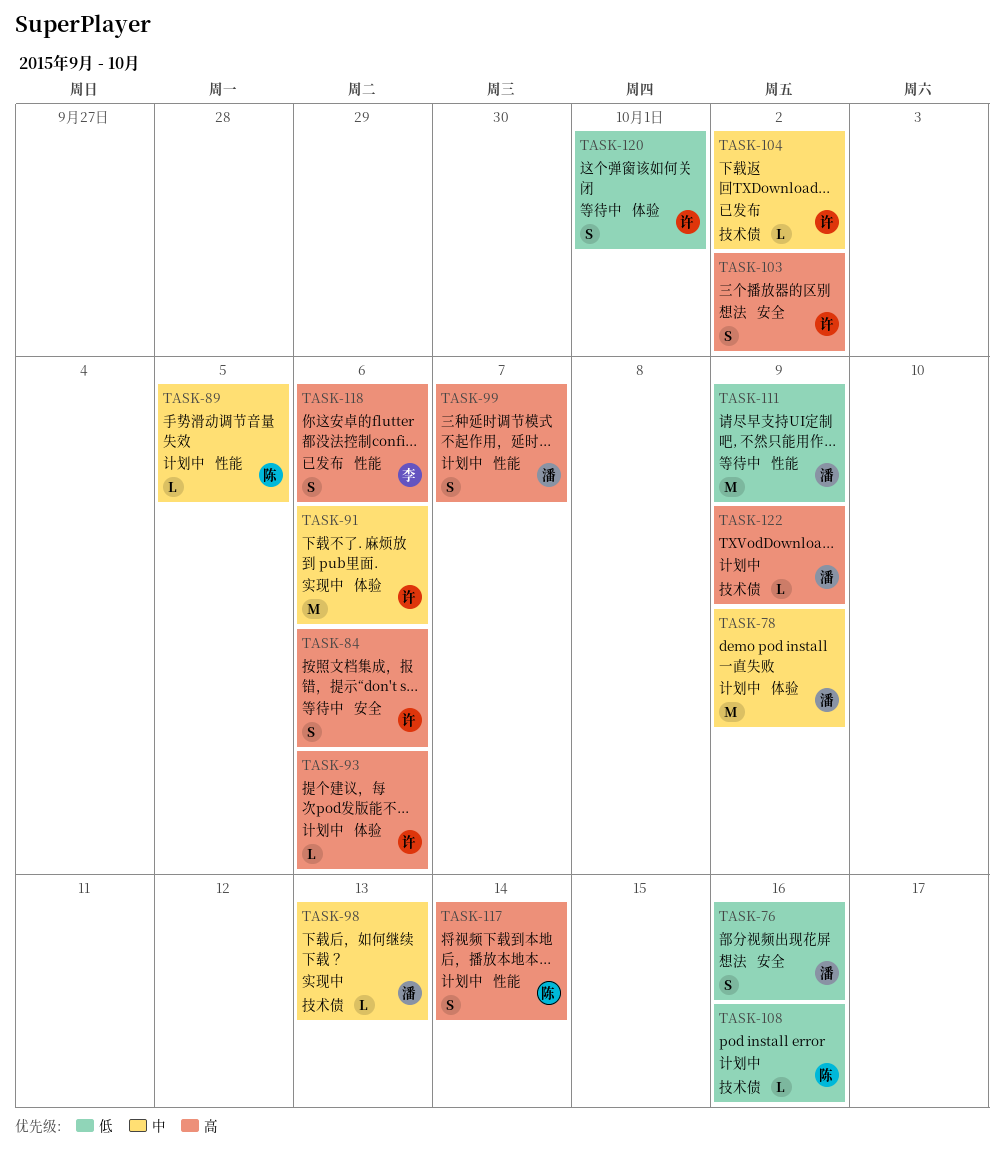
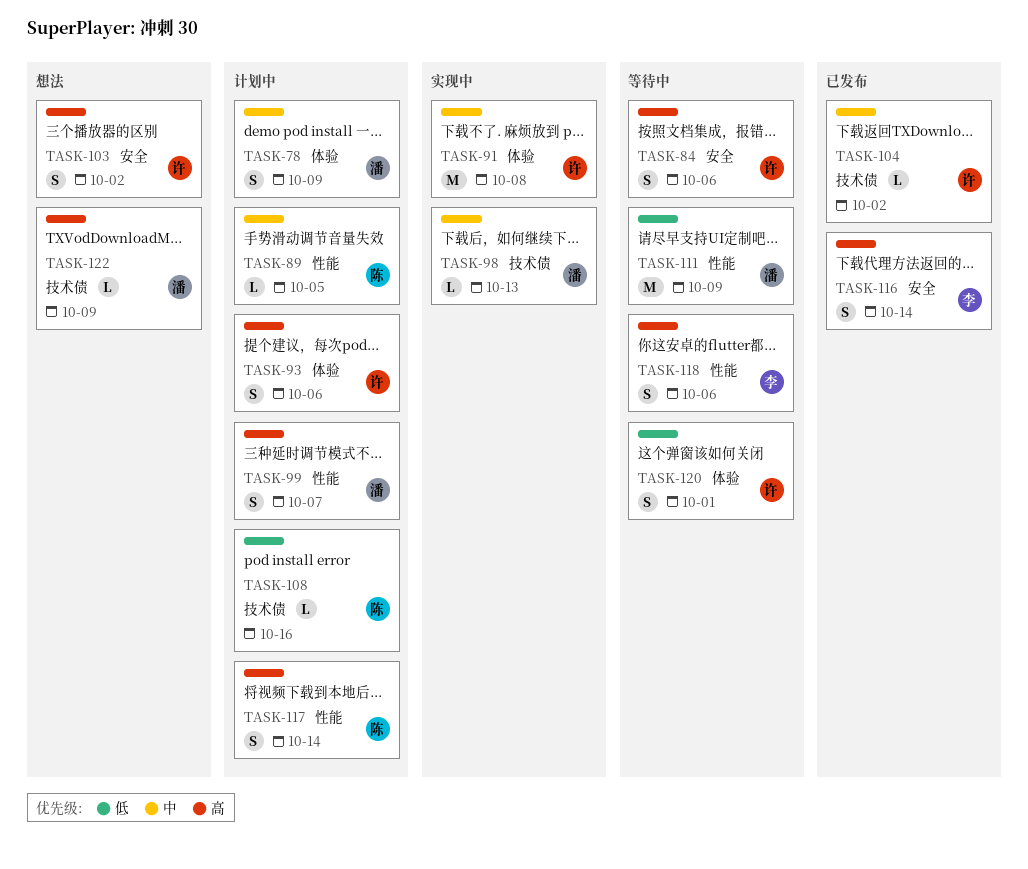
TASK-76: present -> none
TASK-78, estimate: M -> S
TASK-91, due: Oct 6 -> Oct 8
TASK-93, estimate: L -> S
TASK-116: none -> present
TASK-118, status: 已发布 -> 等待中
TASK-122, status: 计划中 -> 想法

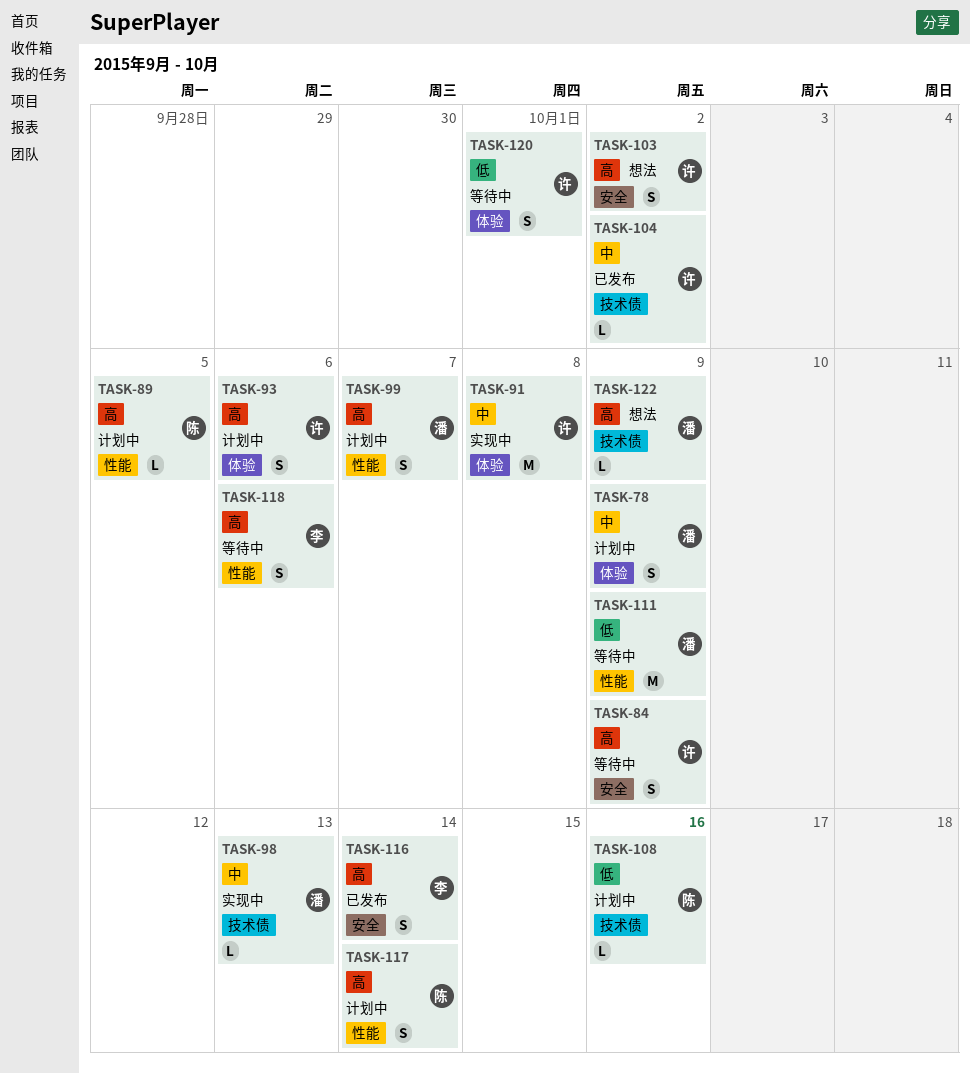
TASK-84, due: Oct 6 -> Oct 9
TASK-89, priority: 中 -> 高

